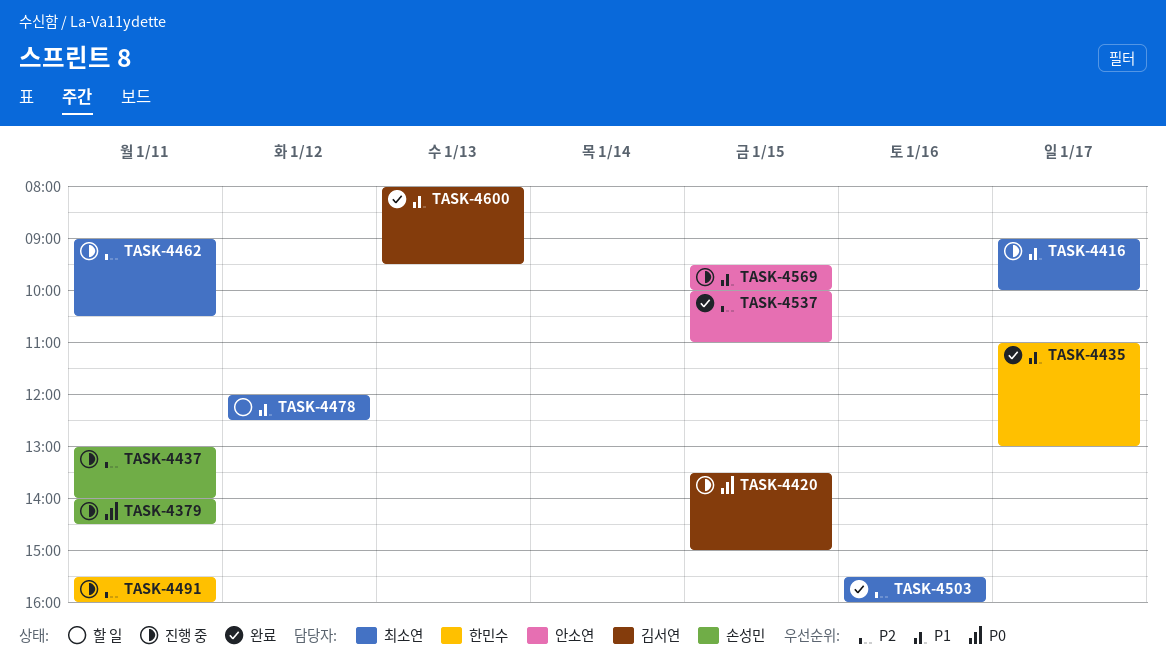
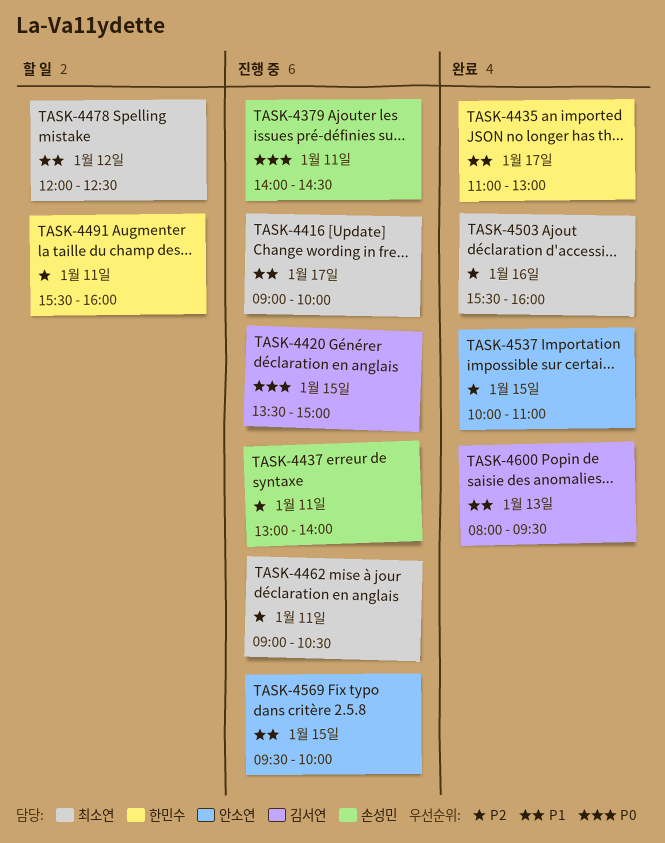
TASK-4491, status: 진행 중 -> 할 일

